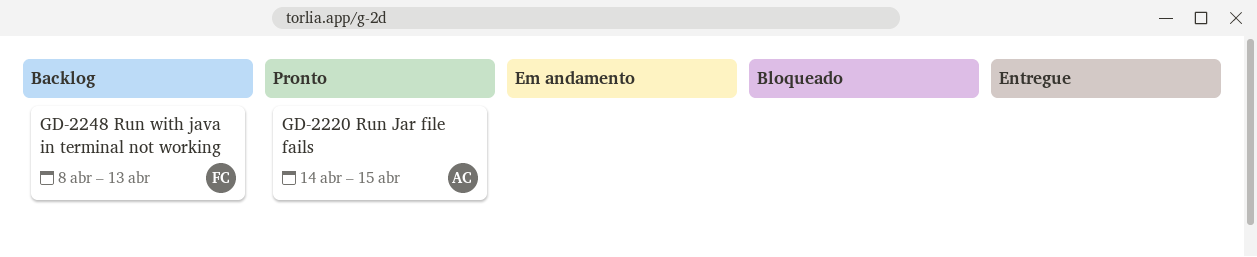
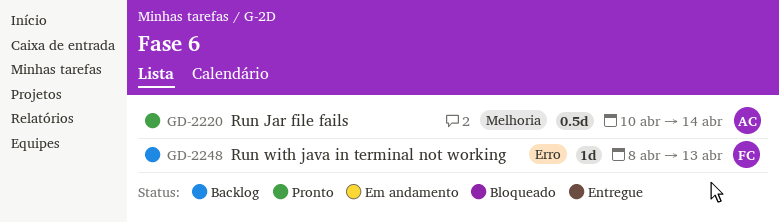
GD-2220, start: Apr 14 -> Apr 10
GD-2220, due: Apr 15 -> Apr 14

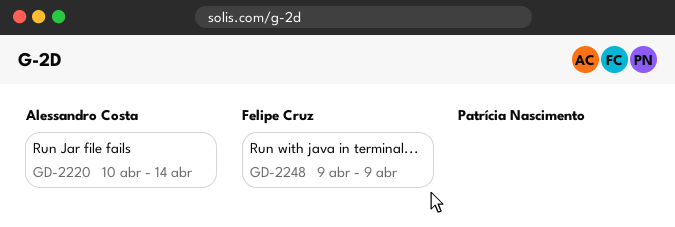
GD-2248, start: Apr 8 -> Apr 9
GD-2248, due: Apr 13 -> Apr 9

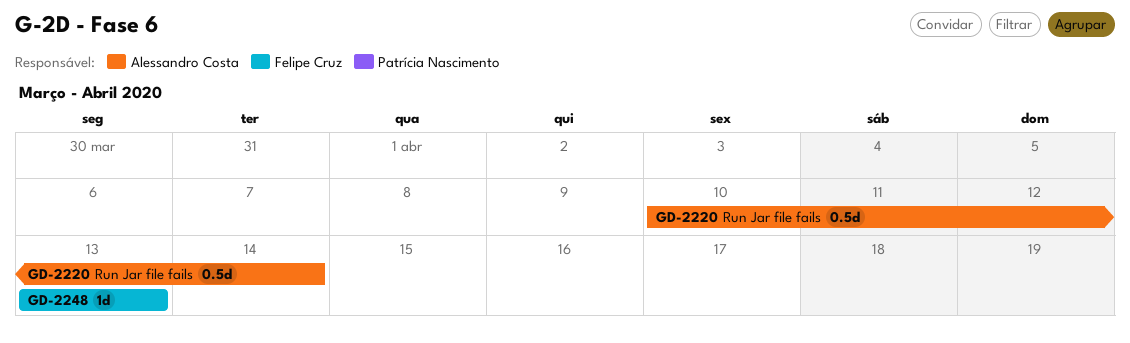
GD-2248, start: Apr 9 -> Apr 13
GD-2248, due: Apr 9 -> Apr 13

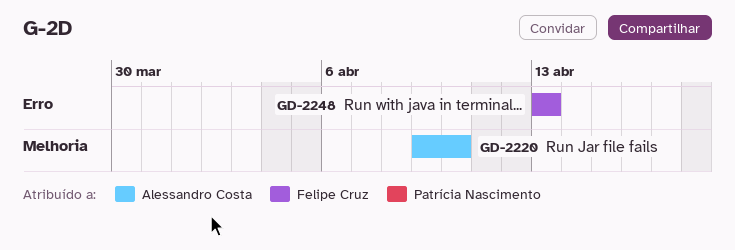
GD-2220, start: Apr 10 -> Apr 9
GD-2220, due: Apr 14 -> Apr 10

